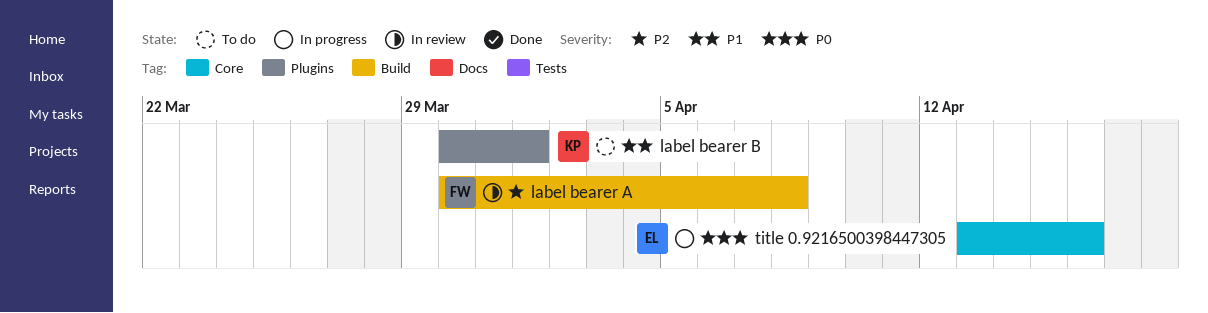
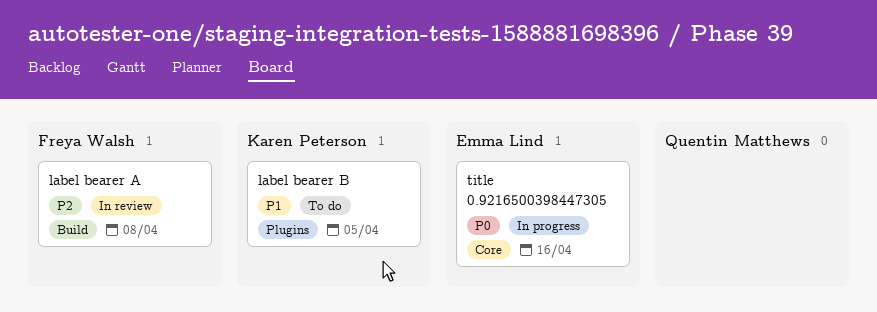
label bearer B, due: Apr 1 -> Apr 5

